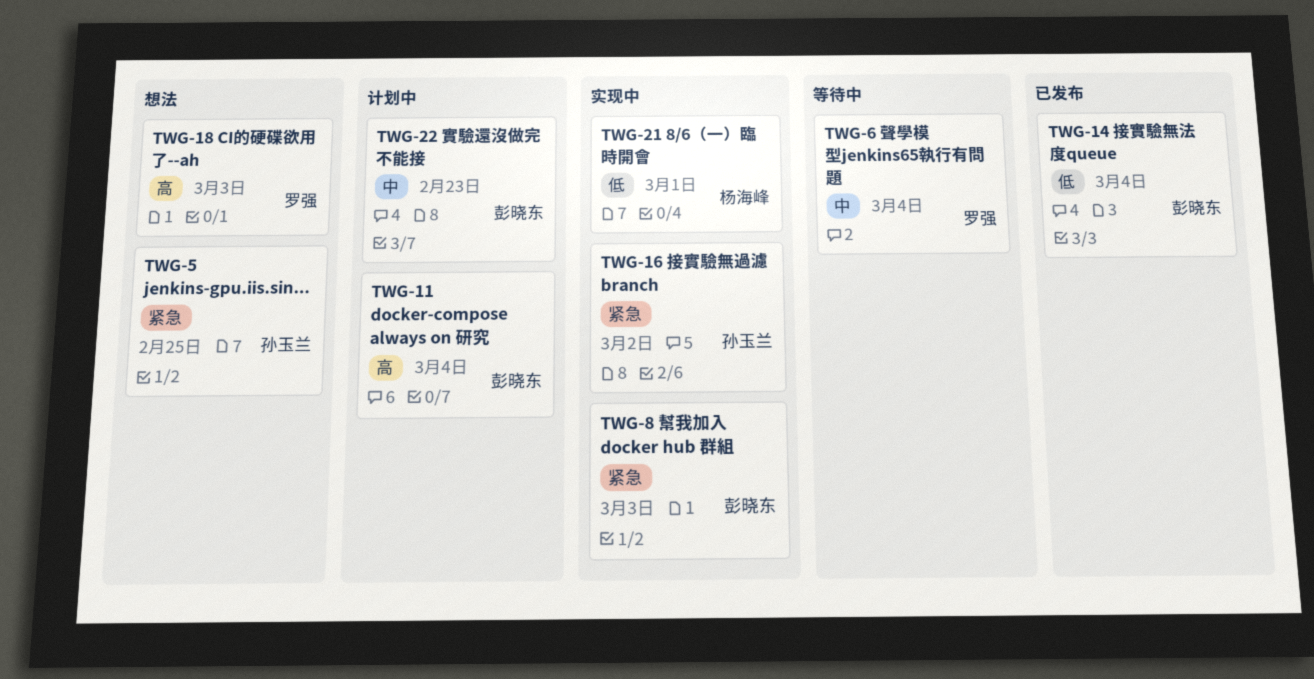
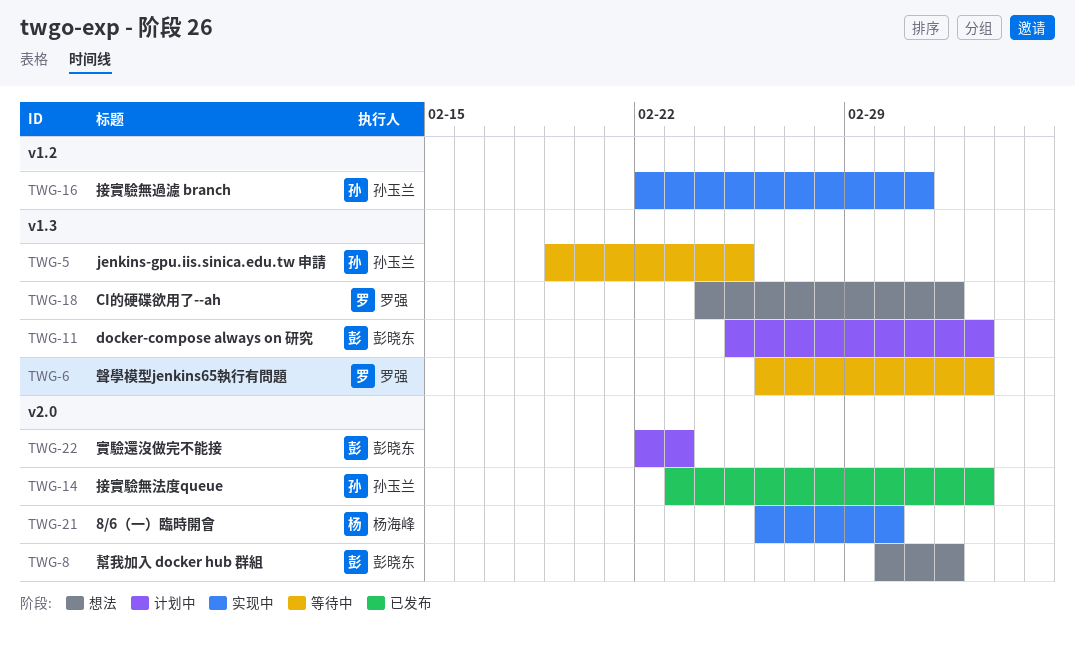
TWG-5, status: 想法 -> 等待中
TWG-8, status: 实现中 -> 想法
TWG-14, owner: 彭晓东 -> 孙玉兰

